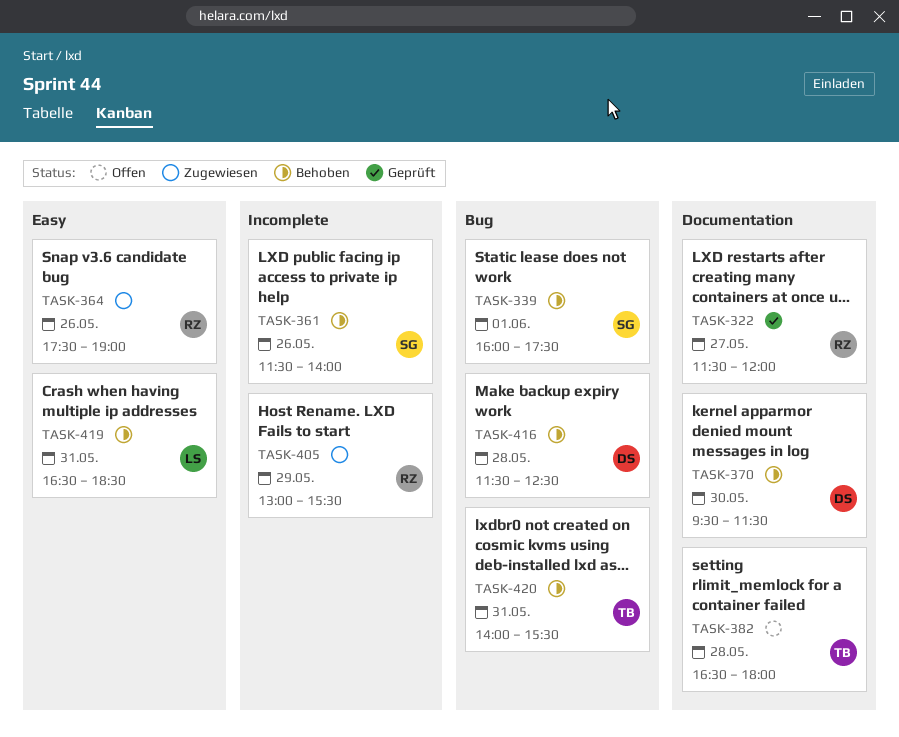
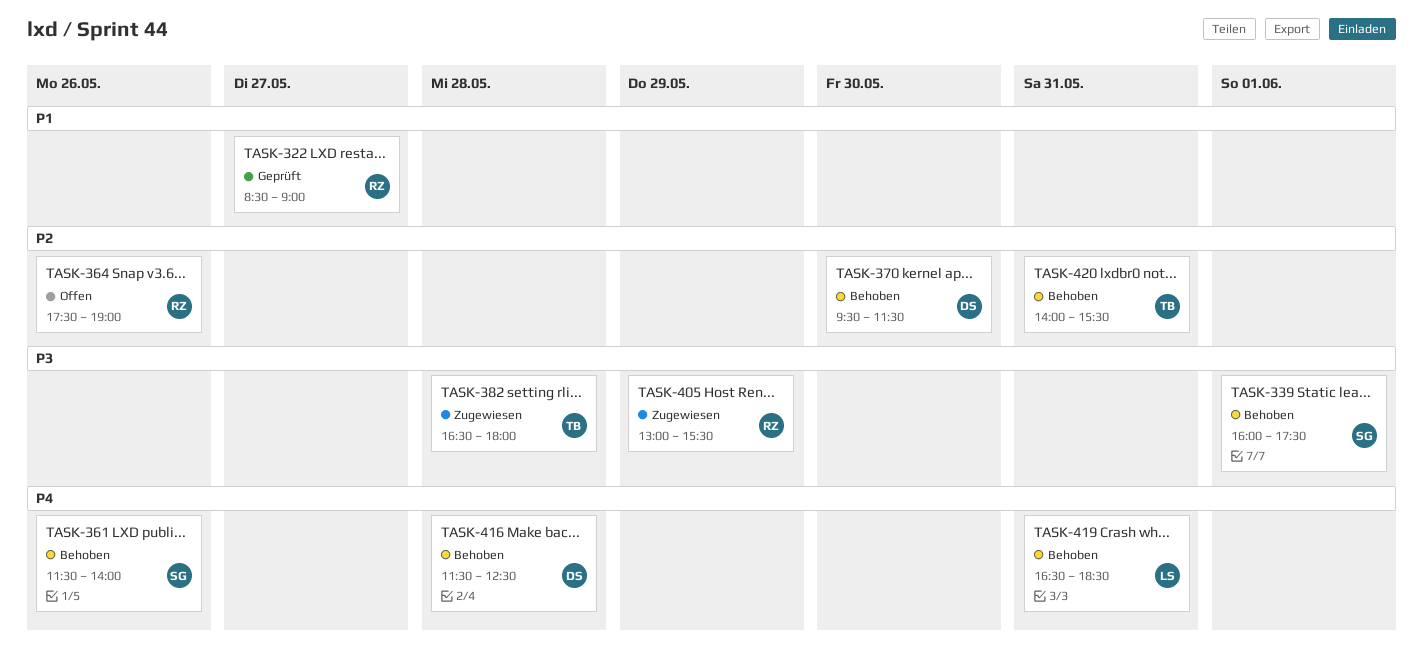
TASK-322, begins: 11:30 -> 08:30
TASK-322, ends: 12:00 -> 09:00
TASK-364, status: Zugewiesen -> Offen
TASK-382, status: Offen -> Zugewiesen

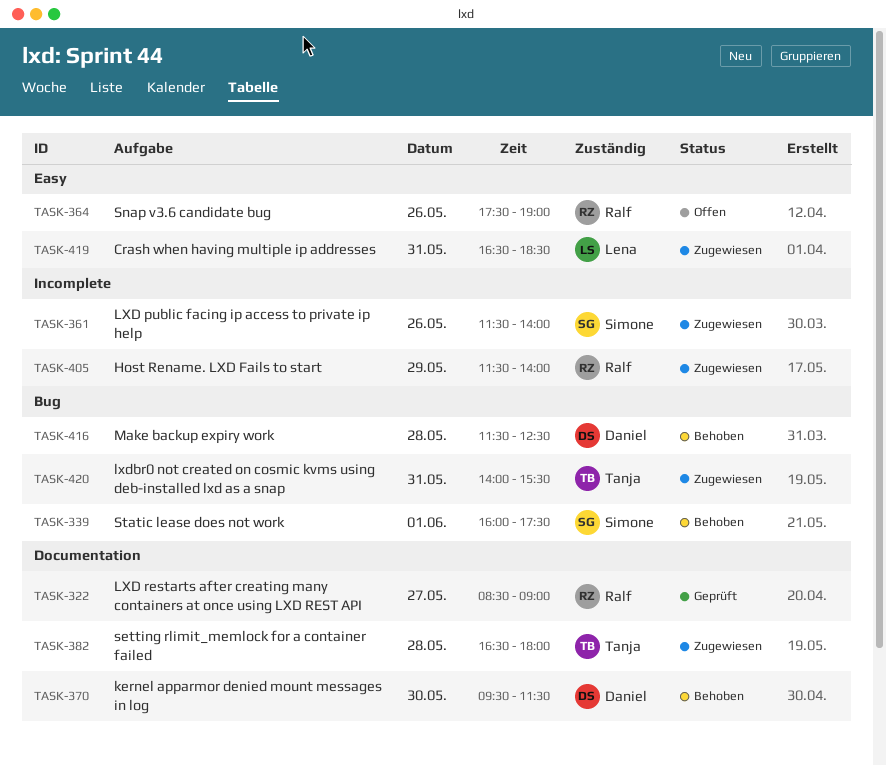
TASK-361, status: Behoben -> Zugewiesen
TASK-405, begins: 13:00 -> 11:30
TASK-405, ends: 15:30 -> 14:00
TASK-419, status: Behoben -> Zugewiesen
TASK-420, status: Behoben -> Zugewiesen

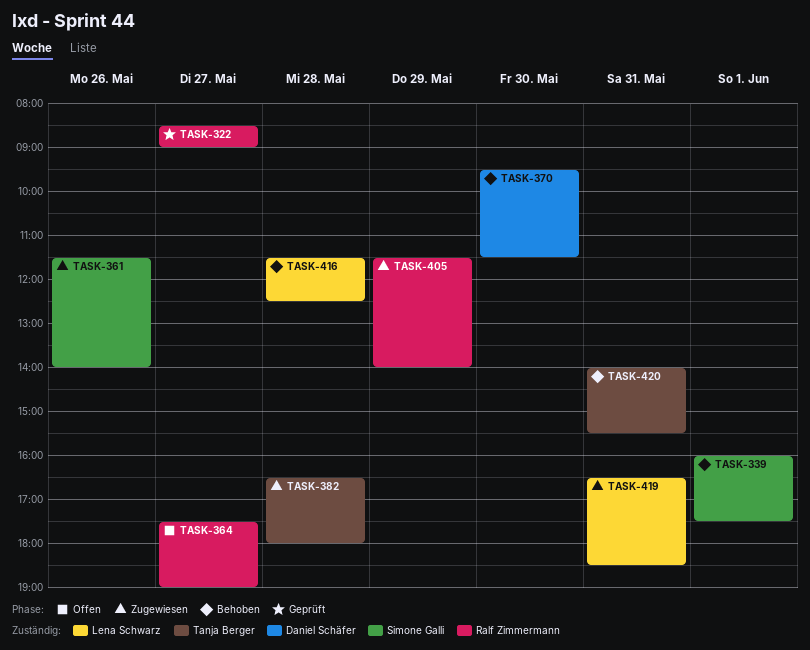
TASK-364, day: May 26 -> May 27
TASK-416, owner: Daniel Schäfer -> Lena Schwarz
TASK-420, status: Zugewiesen -> Behoben

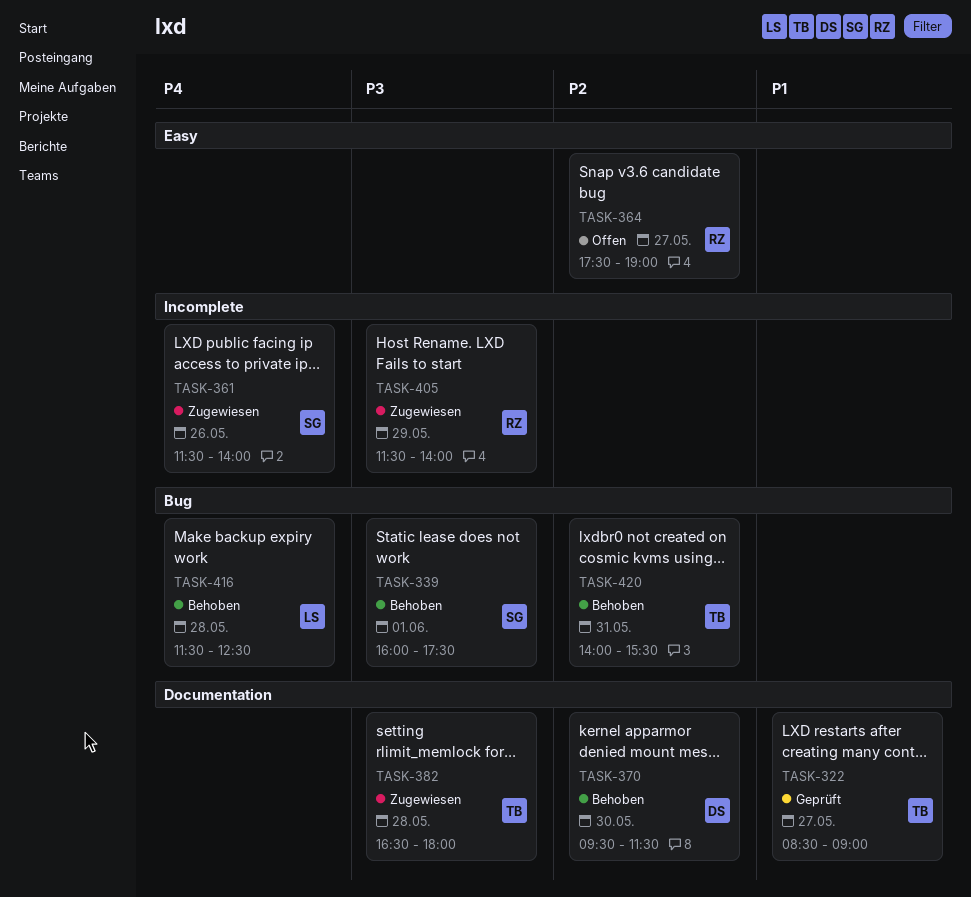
TASK-322, owner: Ralf Zimmermann -> Tanja Berger
TASK-419: present -> none

